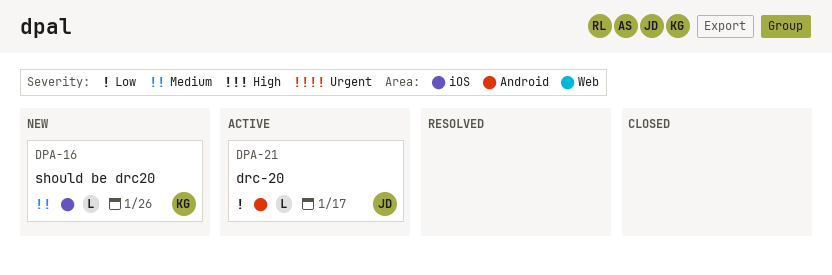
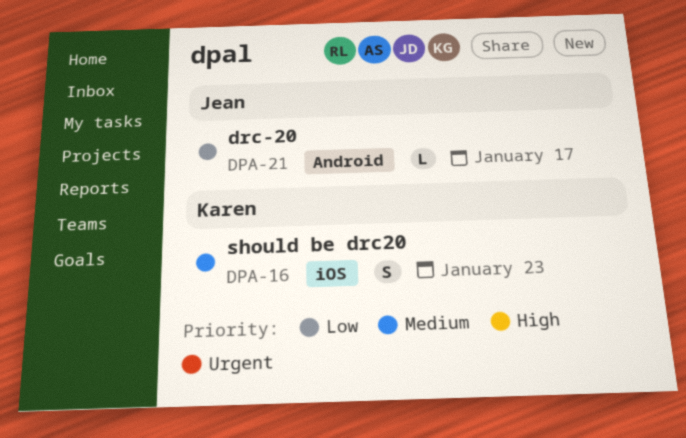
DPA-16, estimate: L -> S
DPA-16, due: Jan 26 -> Jan 23

